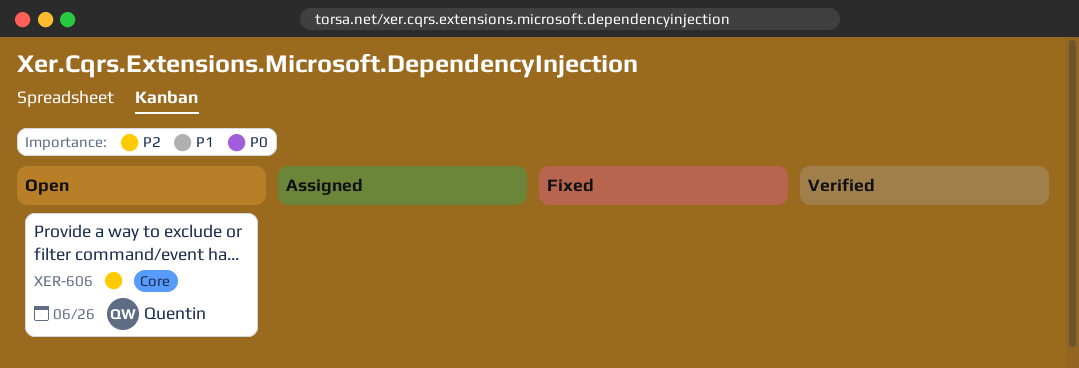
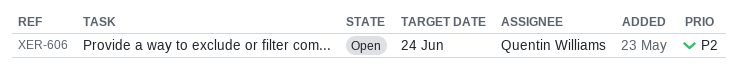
XER-606, due: Jun 26 -> Jun 24

